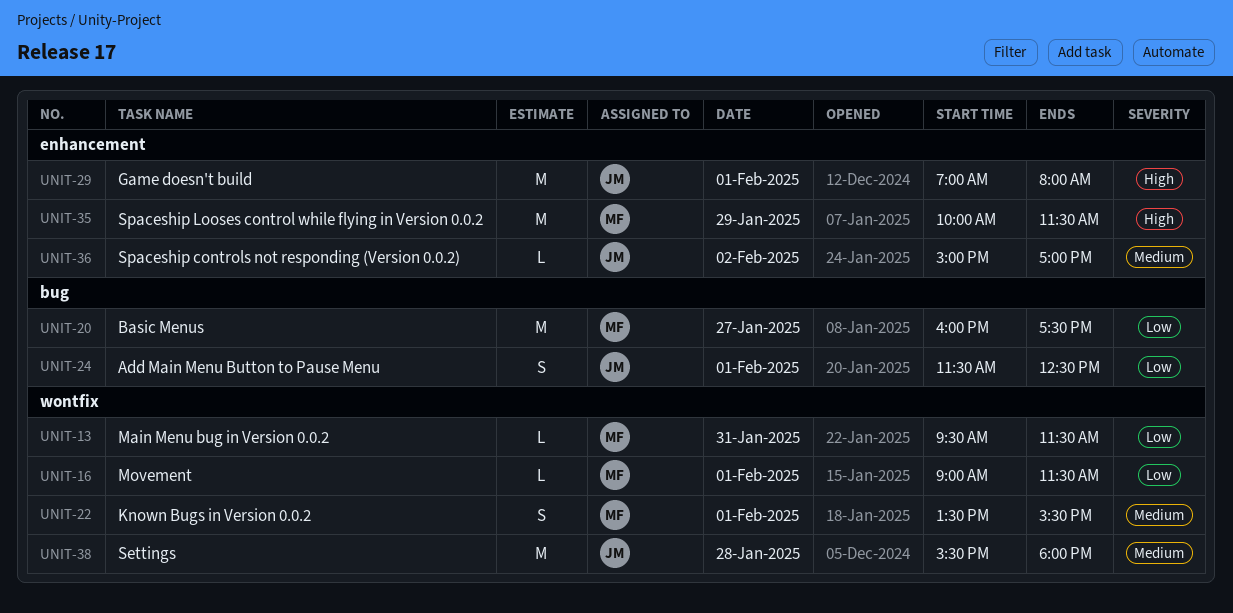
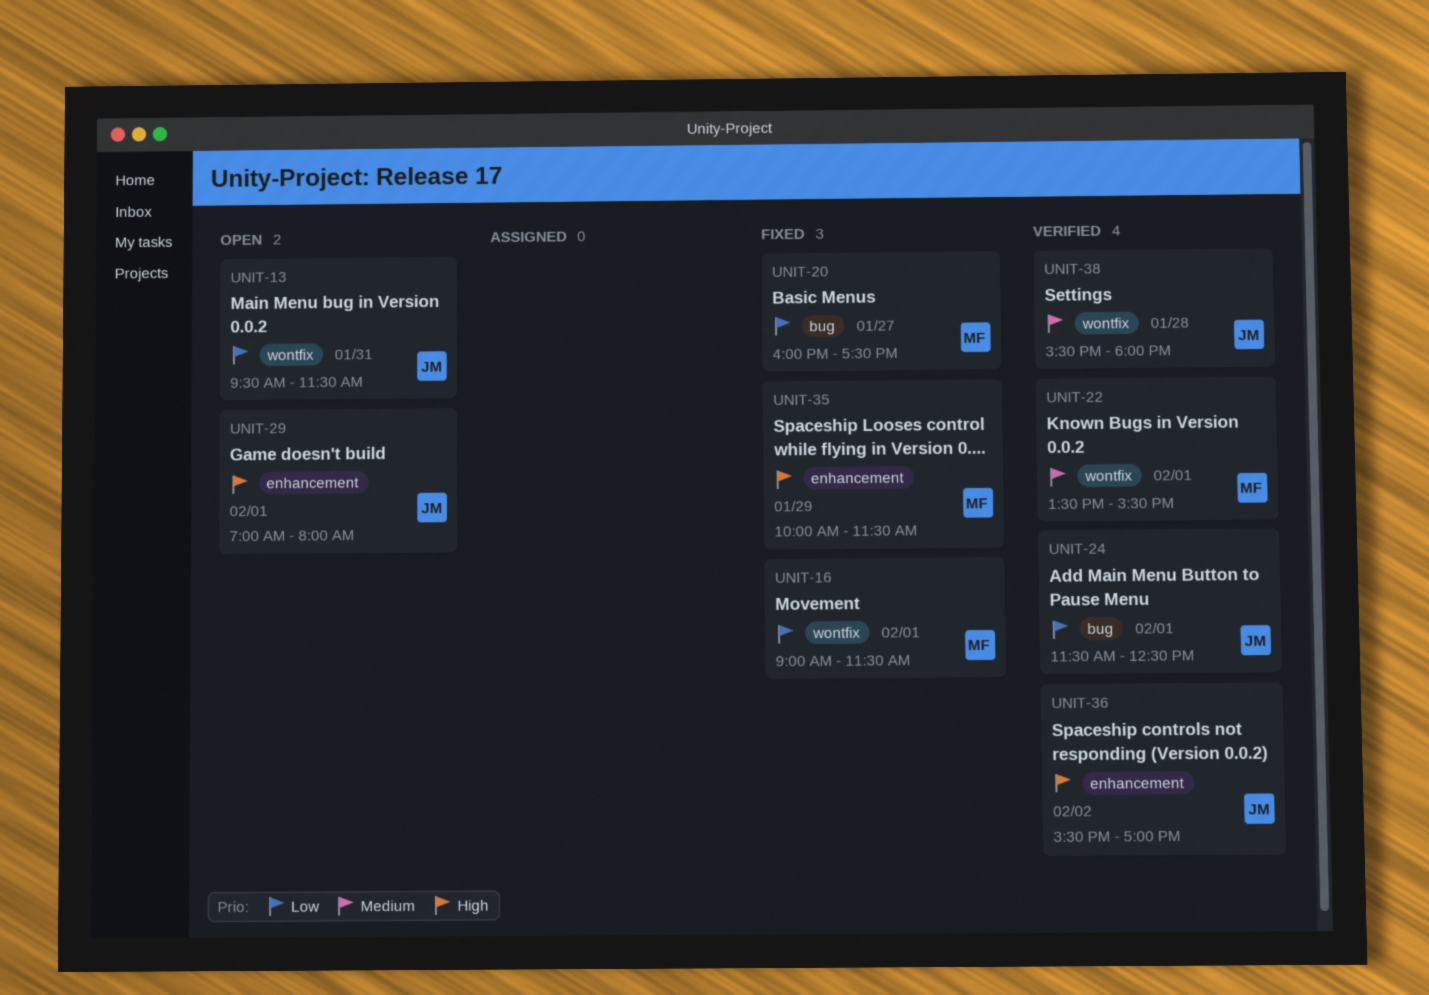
UNIT-13, owner: MF -> JM
UNIT-36, priority: Medium -> High
UNIT-36, begins: 15:00 -> 15:30

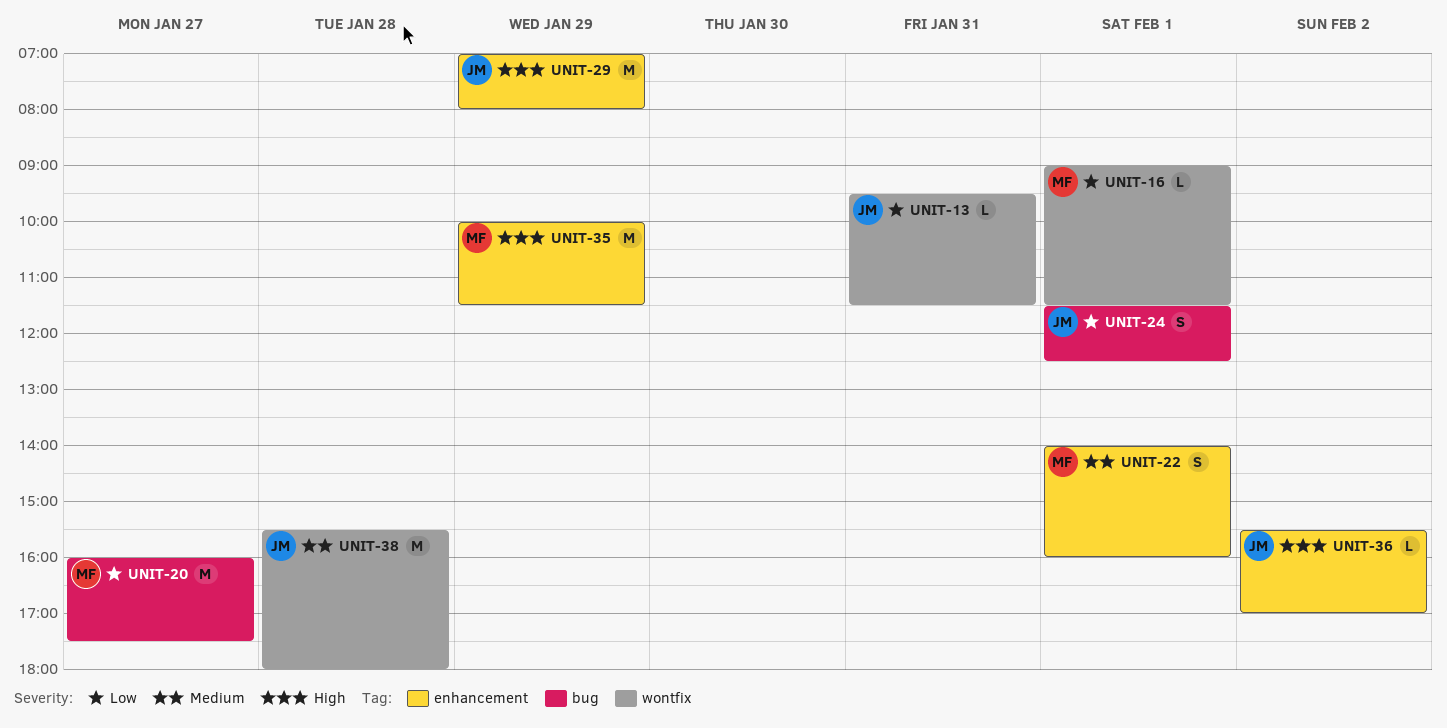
UNIT-22, label: wontfix -> enhancement
UNIT-22, begins: 13:30 -> 14:00
UNIT-22, ends: 15:30 -> 16:00
UNIT-29, day: Feb 1 -> Jan 29

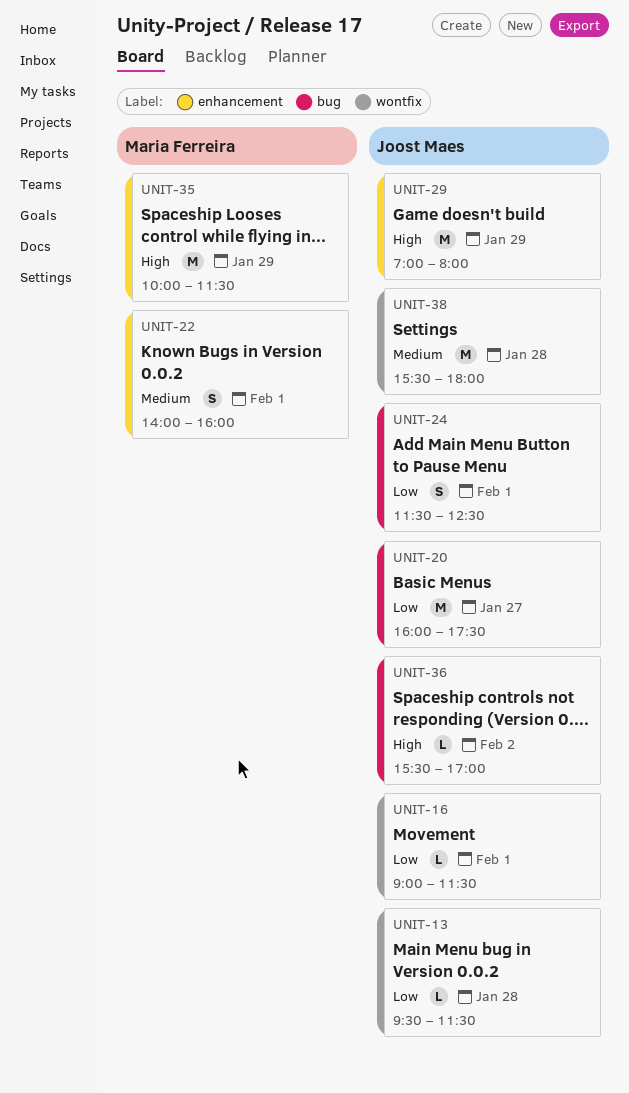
UNIT-13, day: Jan 31 -> Jan 28
UNIT-16, owner: Maria Ferreira -> Joost Maes
UNIT-20, owner: Maria Ferreira -> Joost Maes
UNIT-36, label: enhancement -> bug

